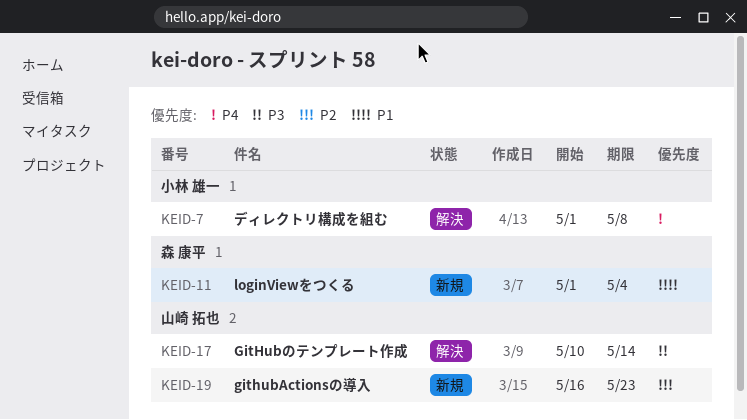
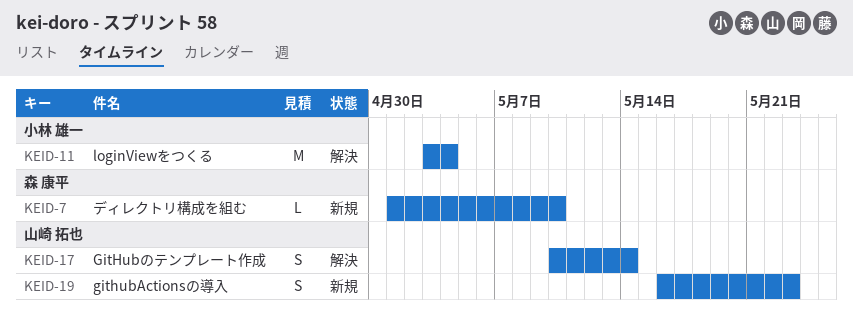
KEID-7, status: 解決 -> 新規
KEID-7, owner: 小林 雄一 -> 森 康平
KEID-7, due: May 8 -> May 10
KEID-11, status: 新規 -> 解決
KEID-11, owner: 森 康平 -> 小林 雄一
KEID-11, start: May 1 -> May 3

